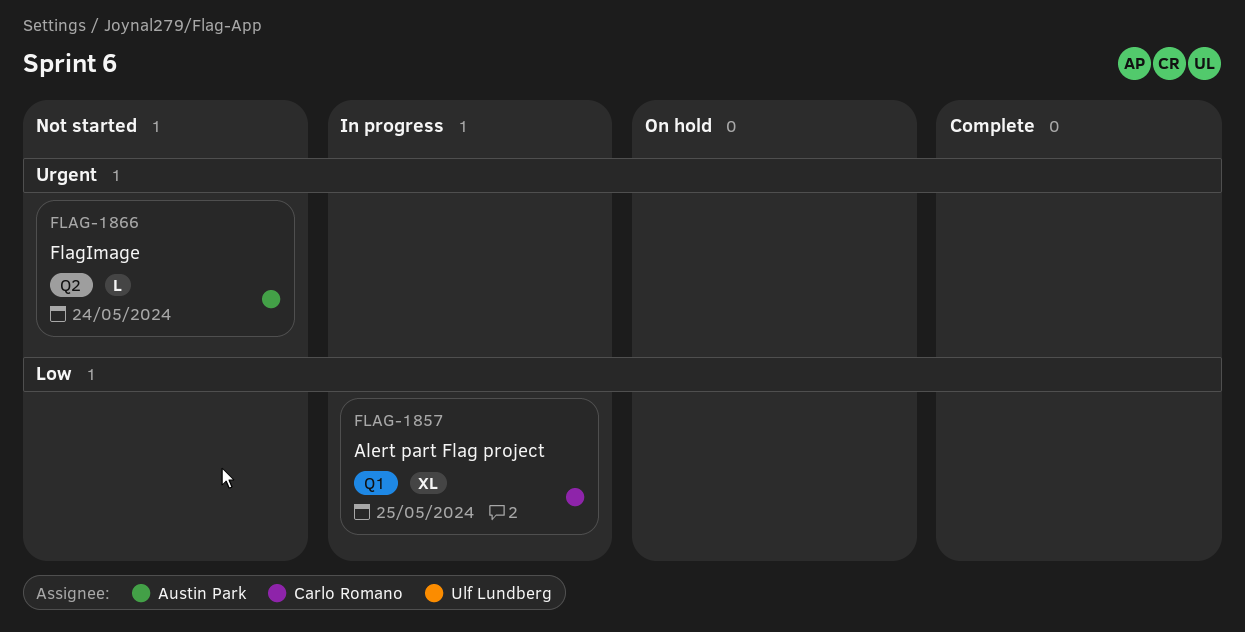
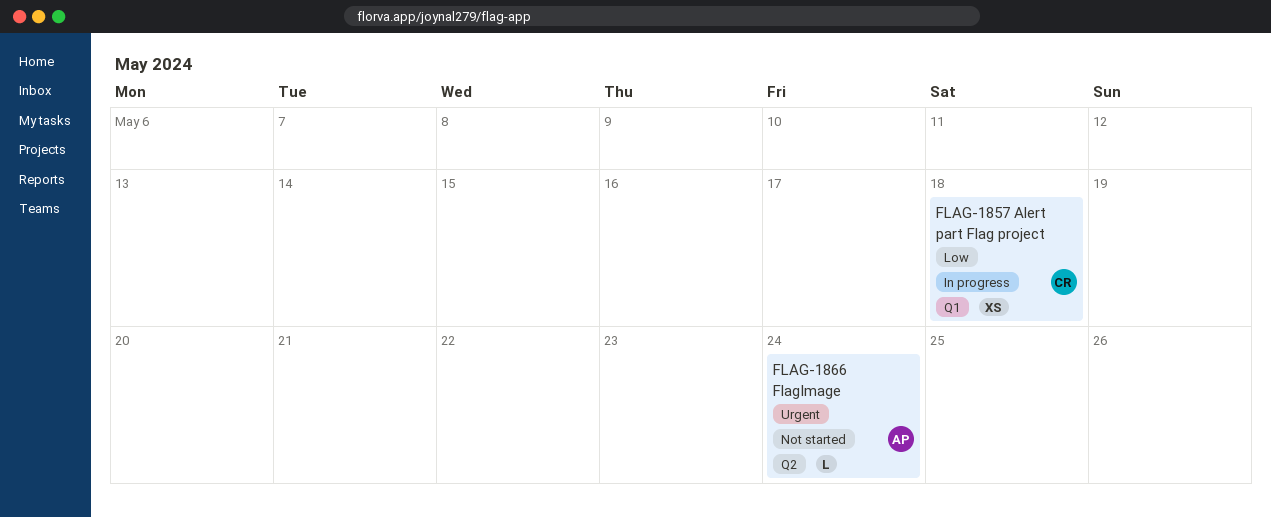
FLAG-1857, estimate: XL -> XS
FLAG-1857, due: May 25 -> May 18

